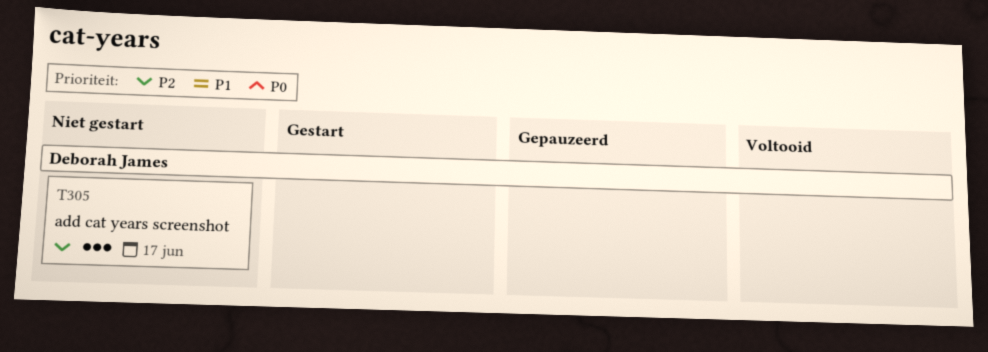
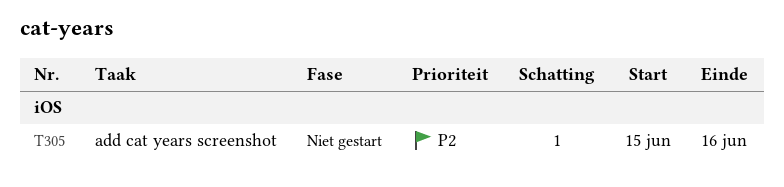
T305, estimate: 3 -> 1
T305, due: Jun 17 -> Jun 16

